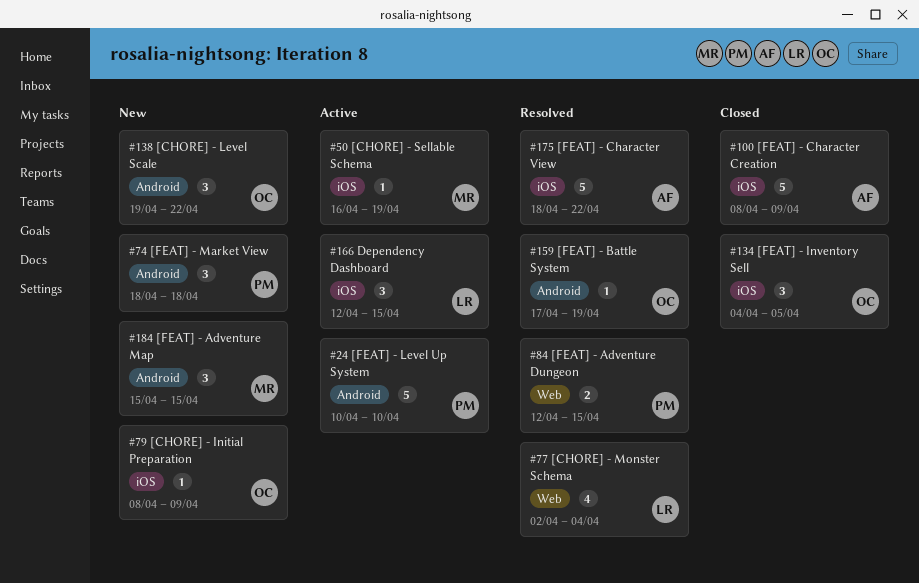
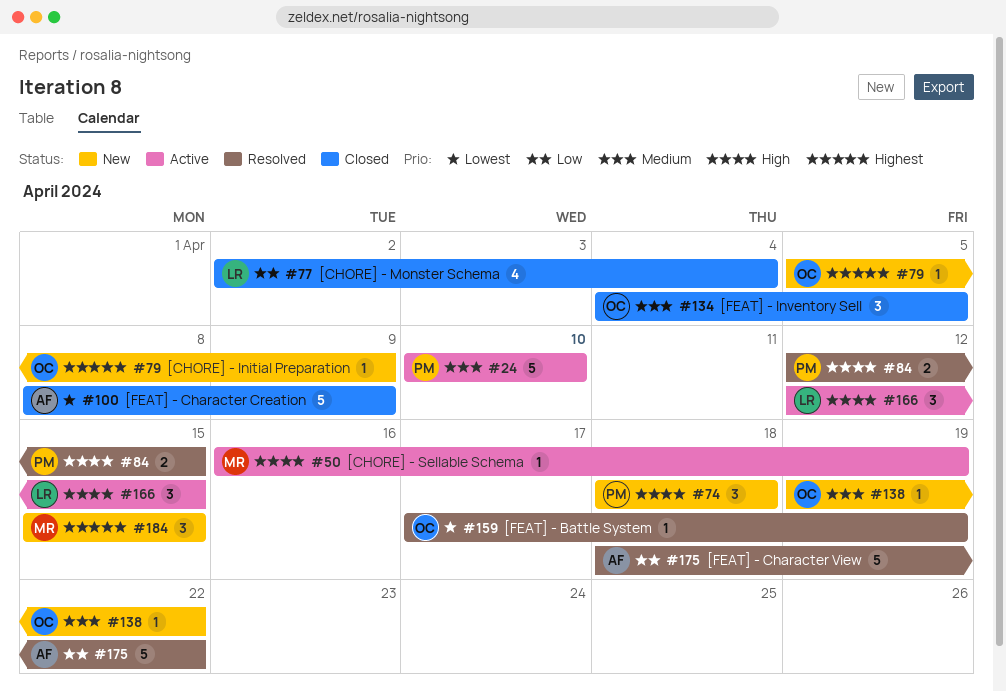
#77, status: Resolved -> Closed
#79, start: Apr 8 -> Apr 5
#138, estimate: 3 -> 1

